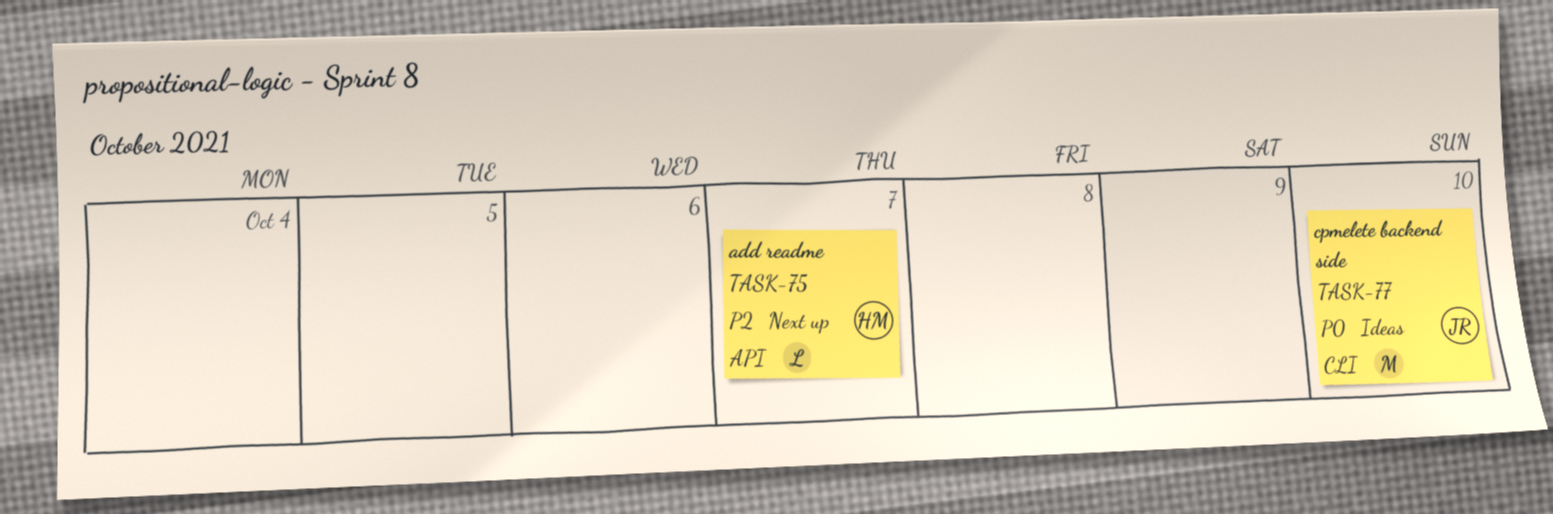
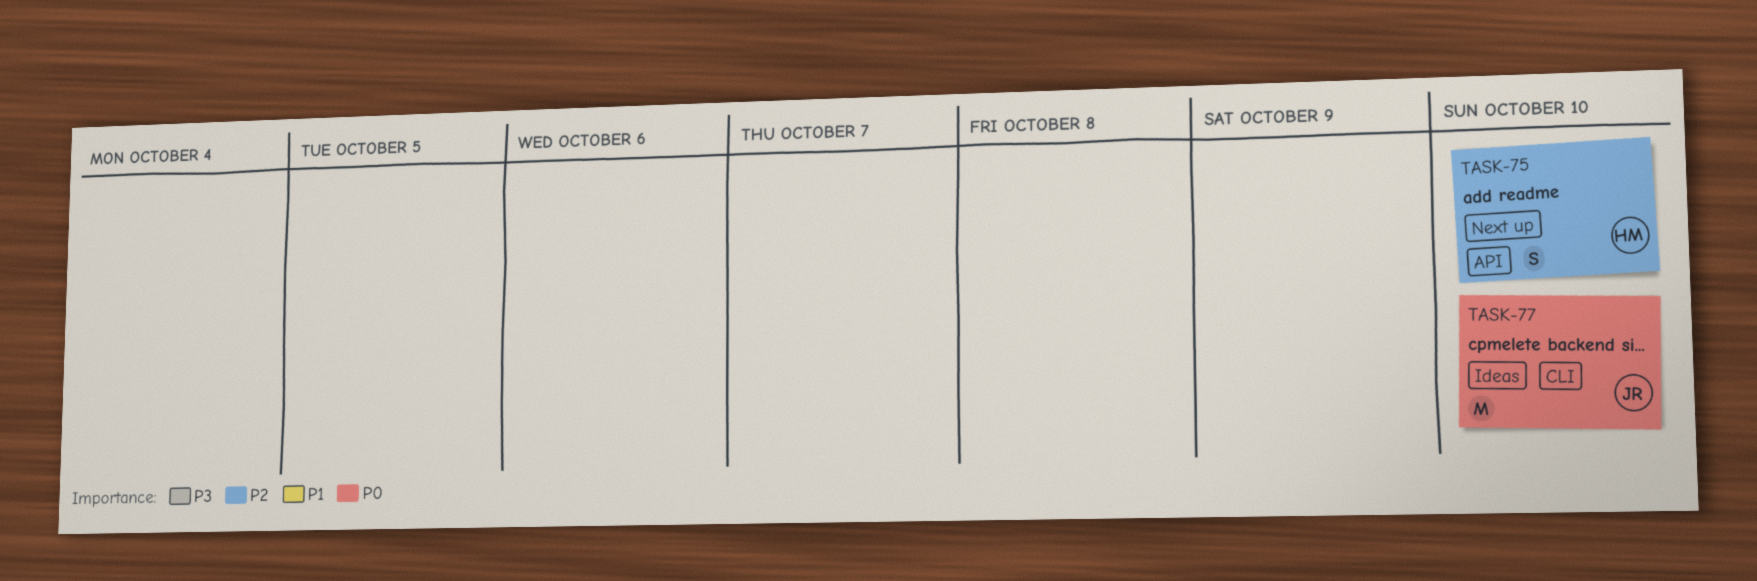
TASK-75, estimate: L -> S
TASK-75, due: Oct 7 -> Oct 10

